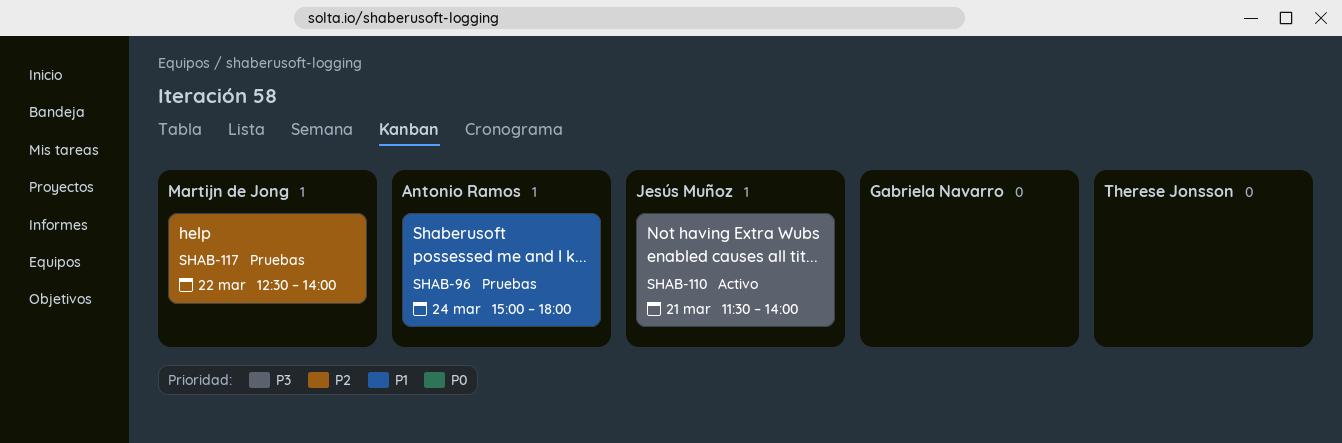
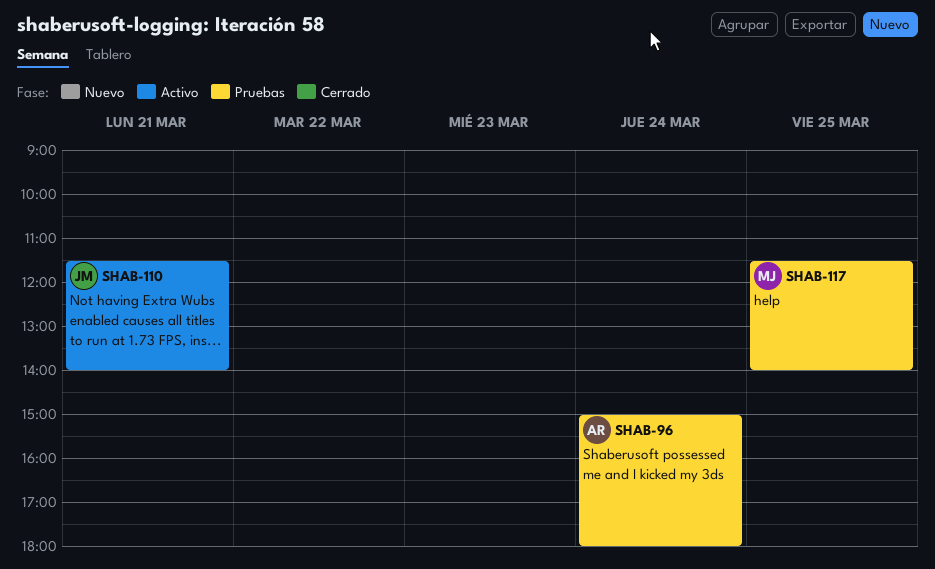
SHAB-117, day: Mar 22 -> Mar 25
SHAB-117, begins: 12:30 -> 11:30

